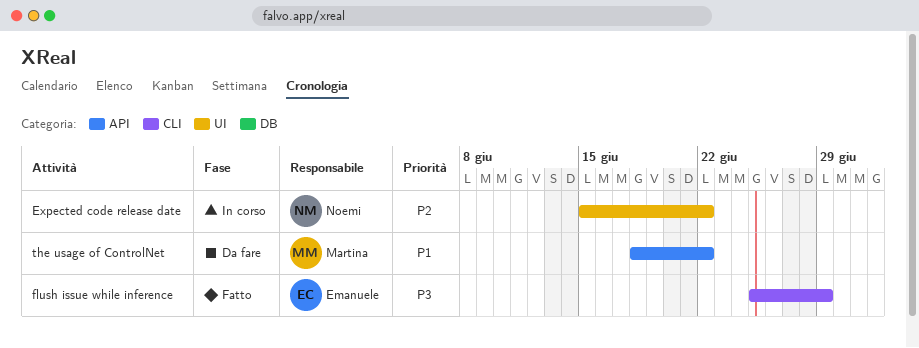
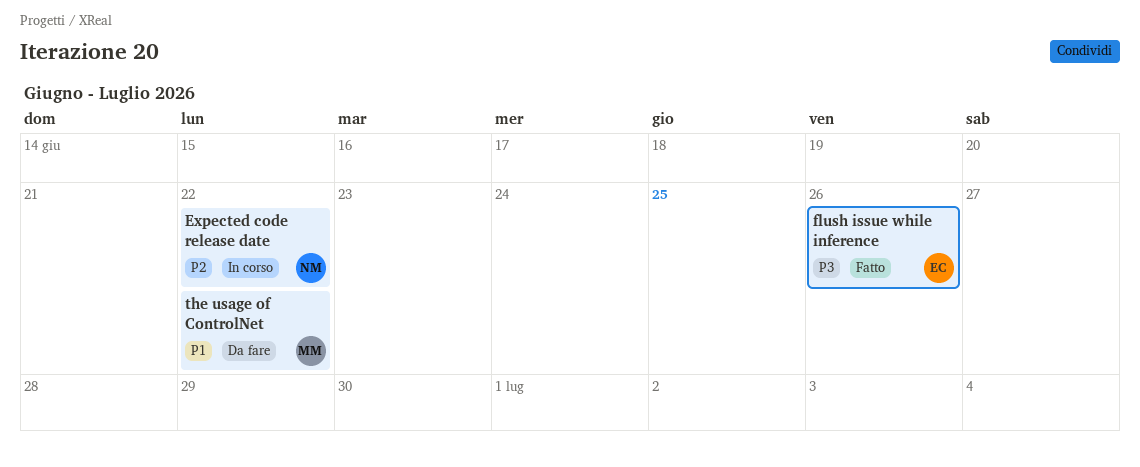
flush issue while inference, due: Jun 29 -> Jun 26

